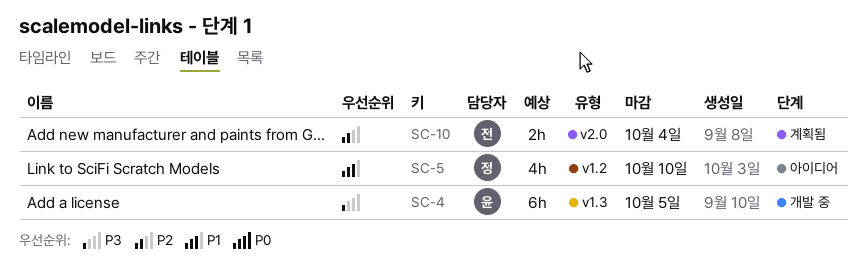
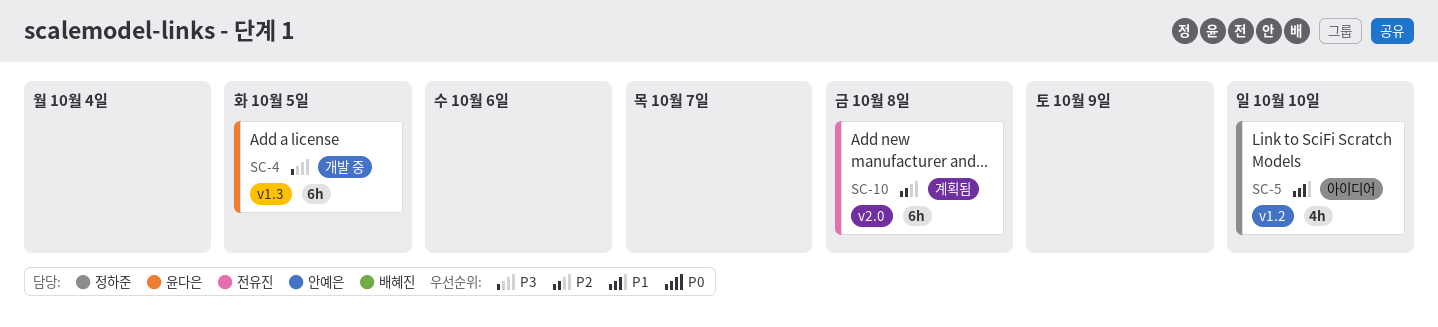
SC-10, estimate: 2h -> 6h
SC-10, due: Oct 4 -> Oct 8

